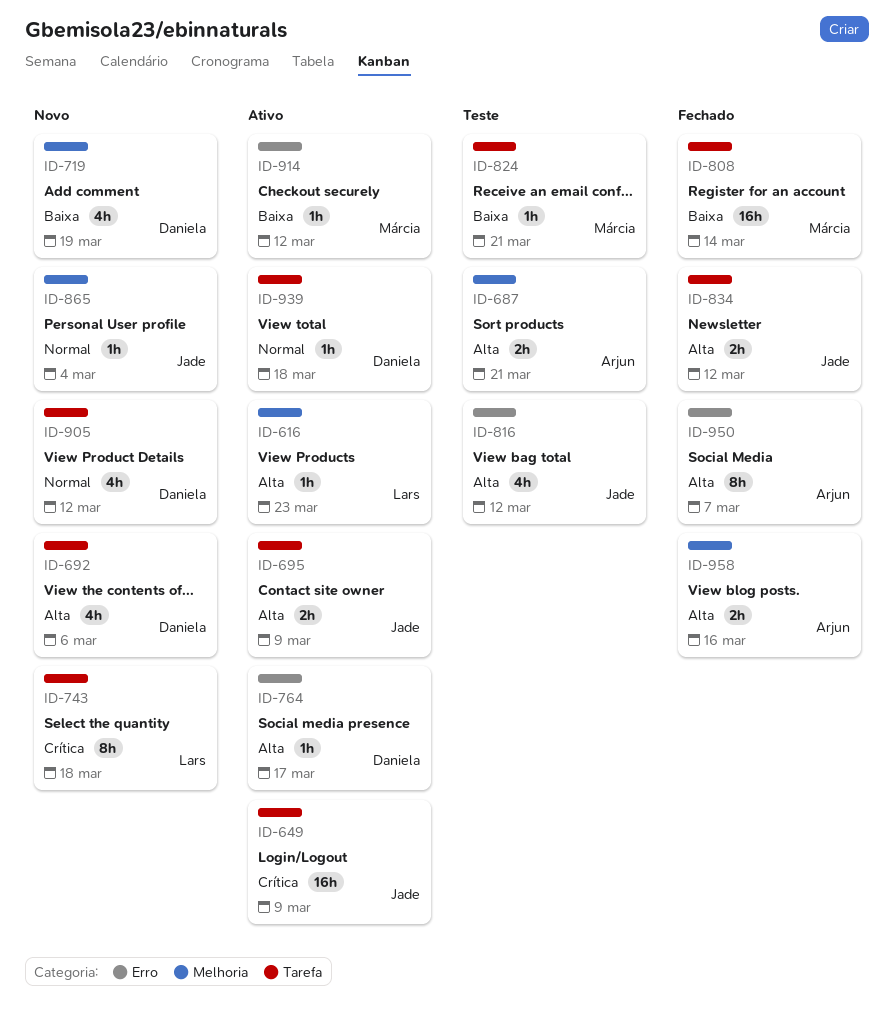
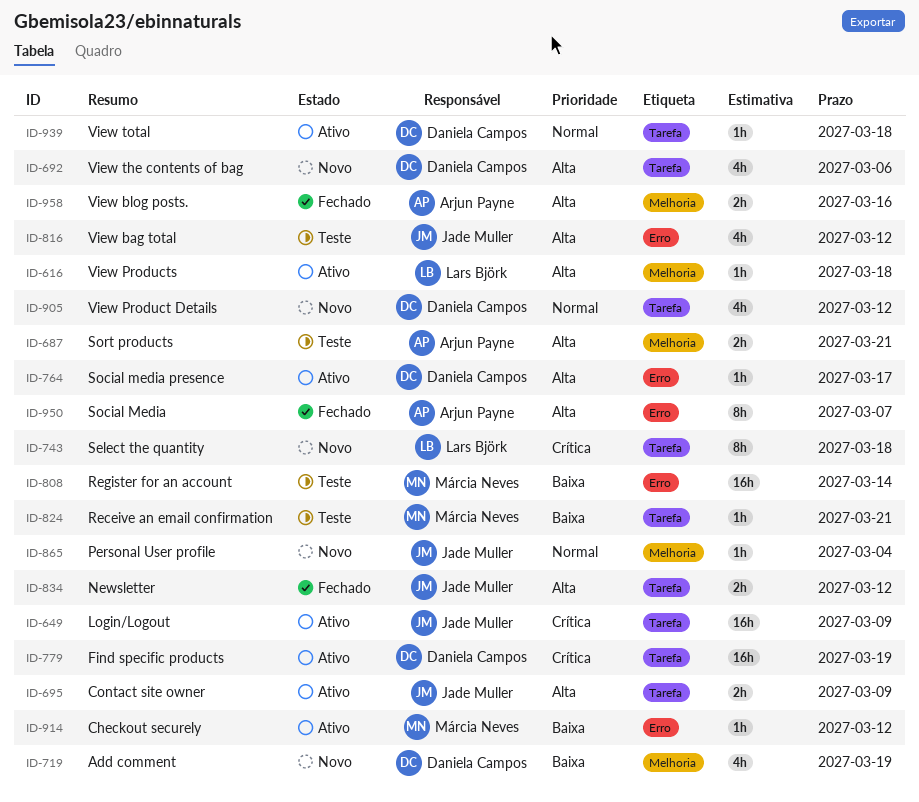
ID-616, due: Mar 23 -> Mar 18
ID-779: none -> present
ID-808, status: Fechado -> Teste
ID-808, label: Tarefa -> Erro

